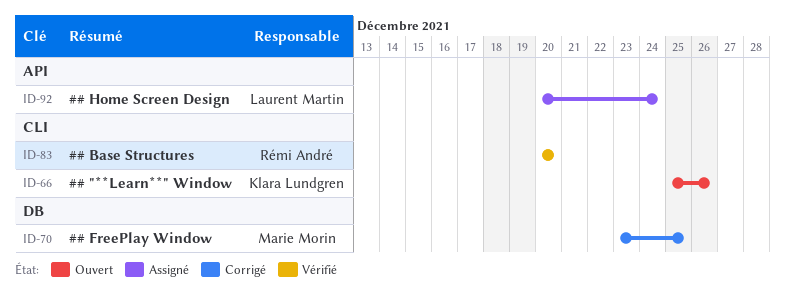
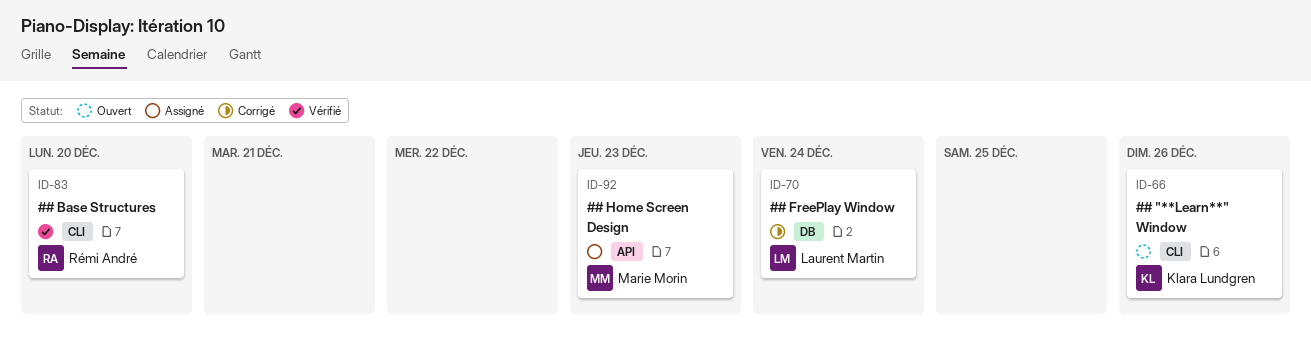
ID-70, owner: Marie Morin -> Laurent Martin
ID-70, due: Dec 25 -> Dec 24
ID-92, owner: Laurent Martin -> Marie Morin
ID-92, due: Dec 24 -> Dec 23

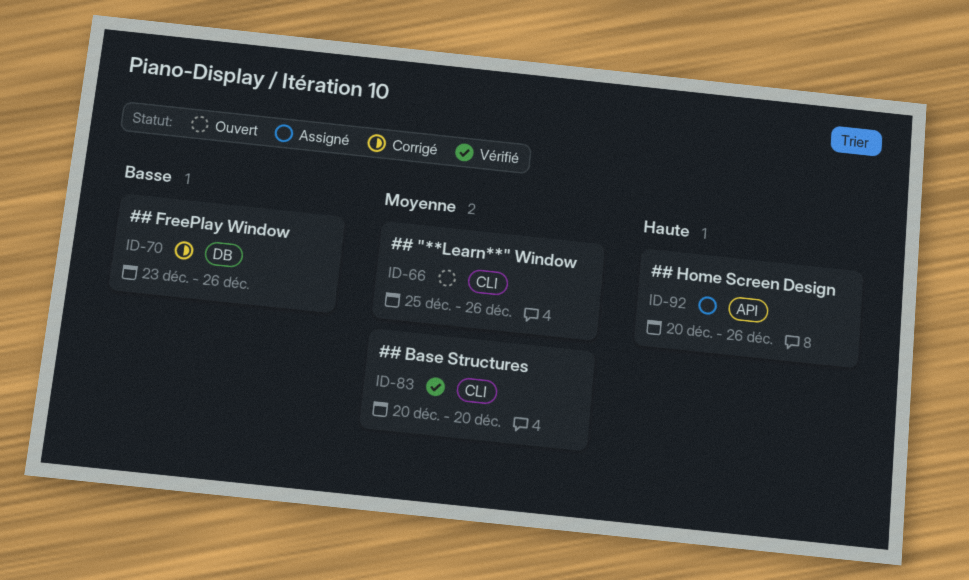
ID-70, due: Dec 24 -> Dec 26
ID-92, due: Dec 23 -> Dec 26

